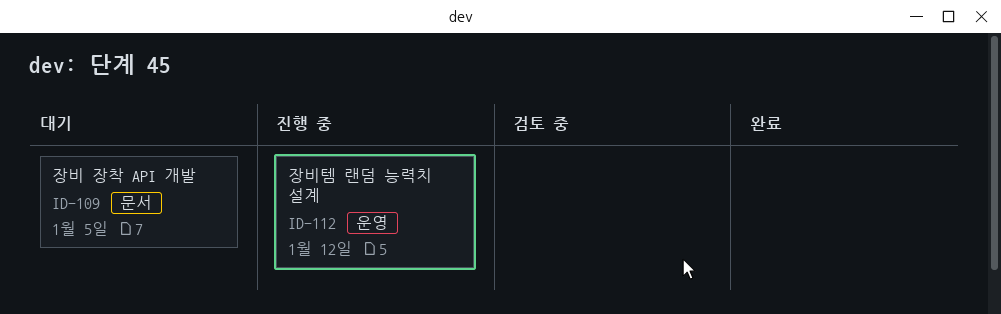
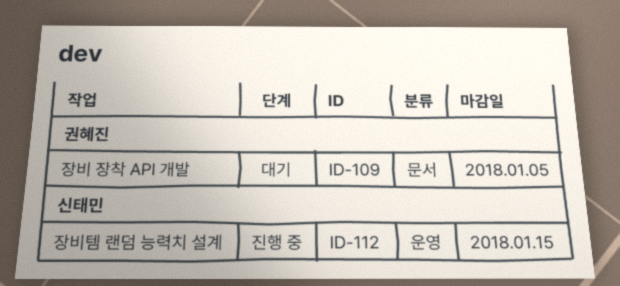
ID-112, due: Jan 12 -> Jan 15

